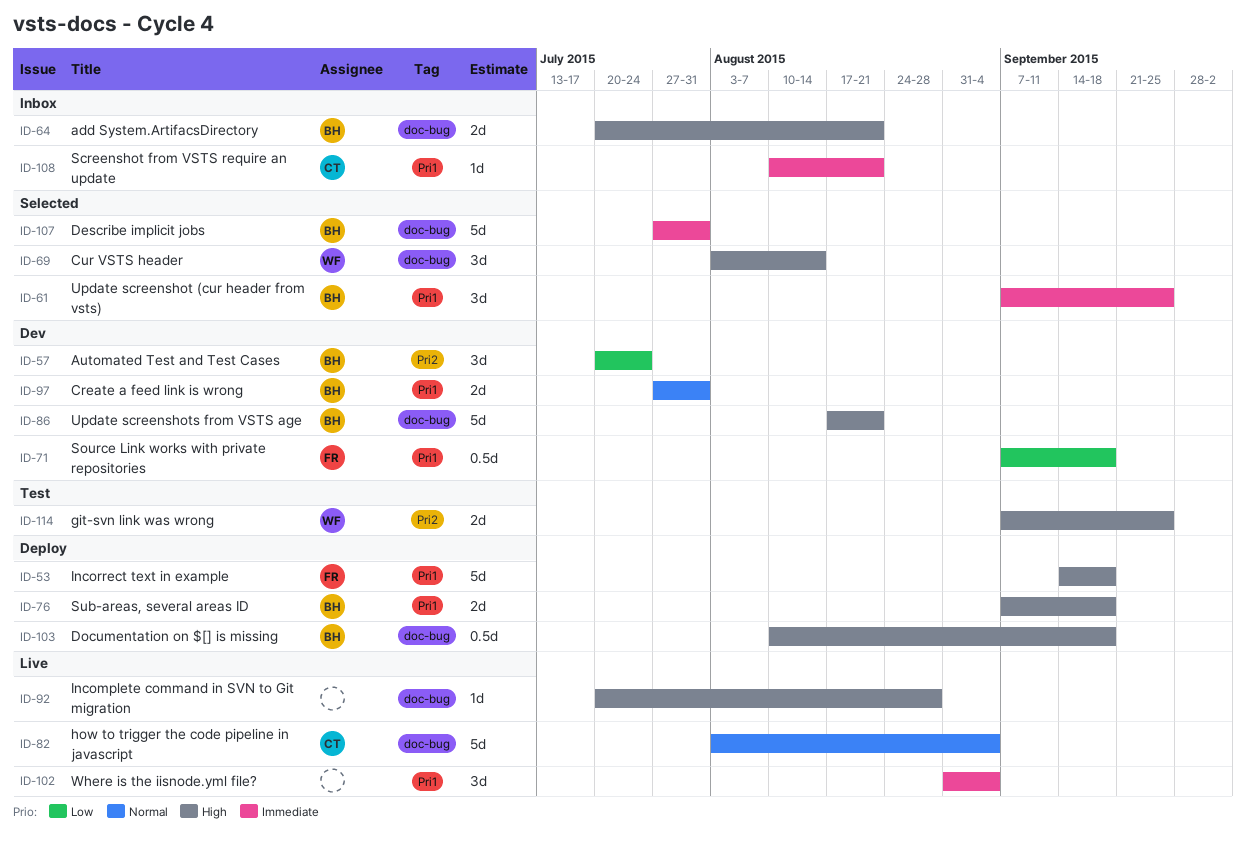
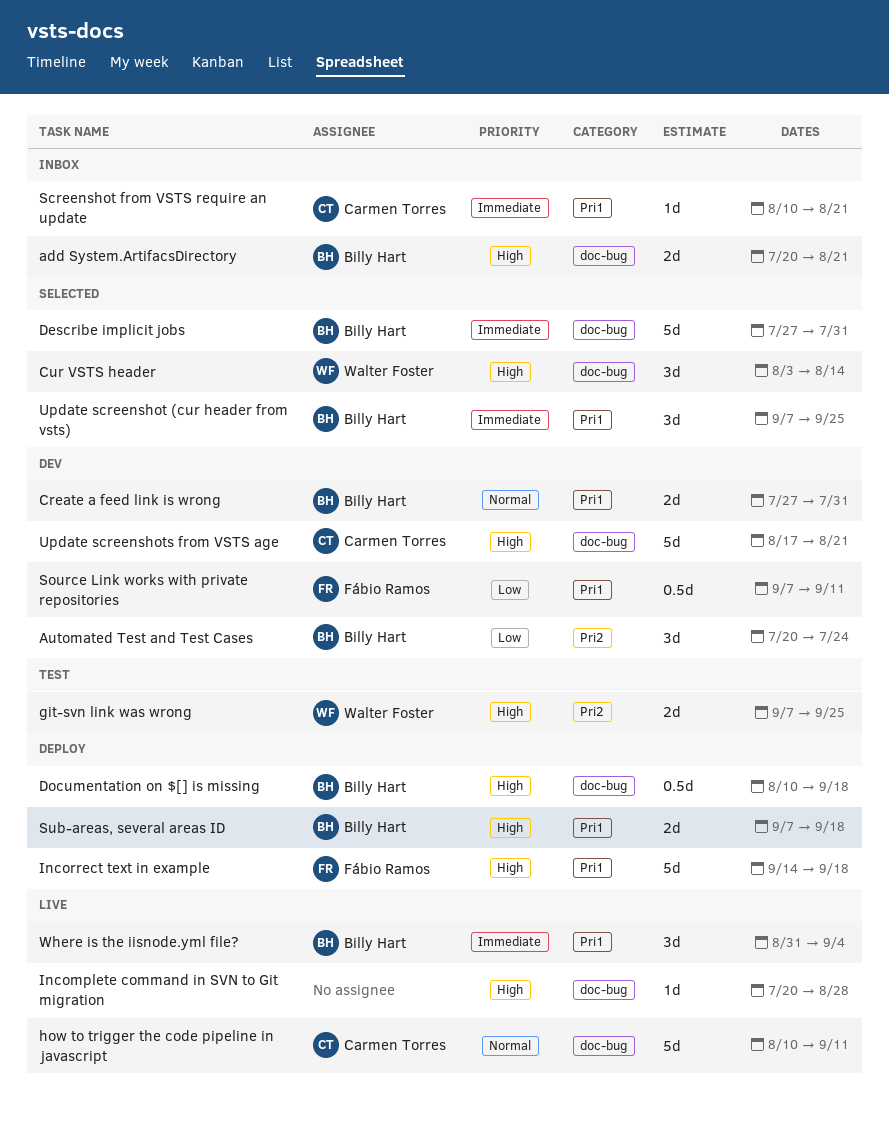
how to trigger the code pipeline in javascript, start: Aug 3 -> Aug 10
how to trigger the code pipeline in javascript, due: Sep 4 -> Sep 11
Source Link works with private repositories, due: Sep 18 -> Sep 11
Update screenshots from VSTS age, owner: Billy Hart -> Carmen Torres
Where is the iisnode.yml file?, owner: none -> Billy Hart

